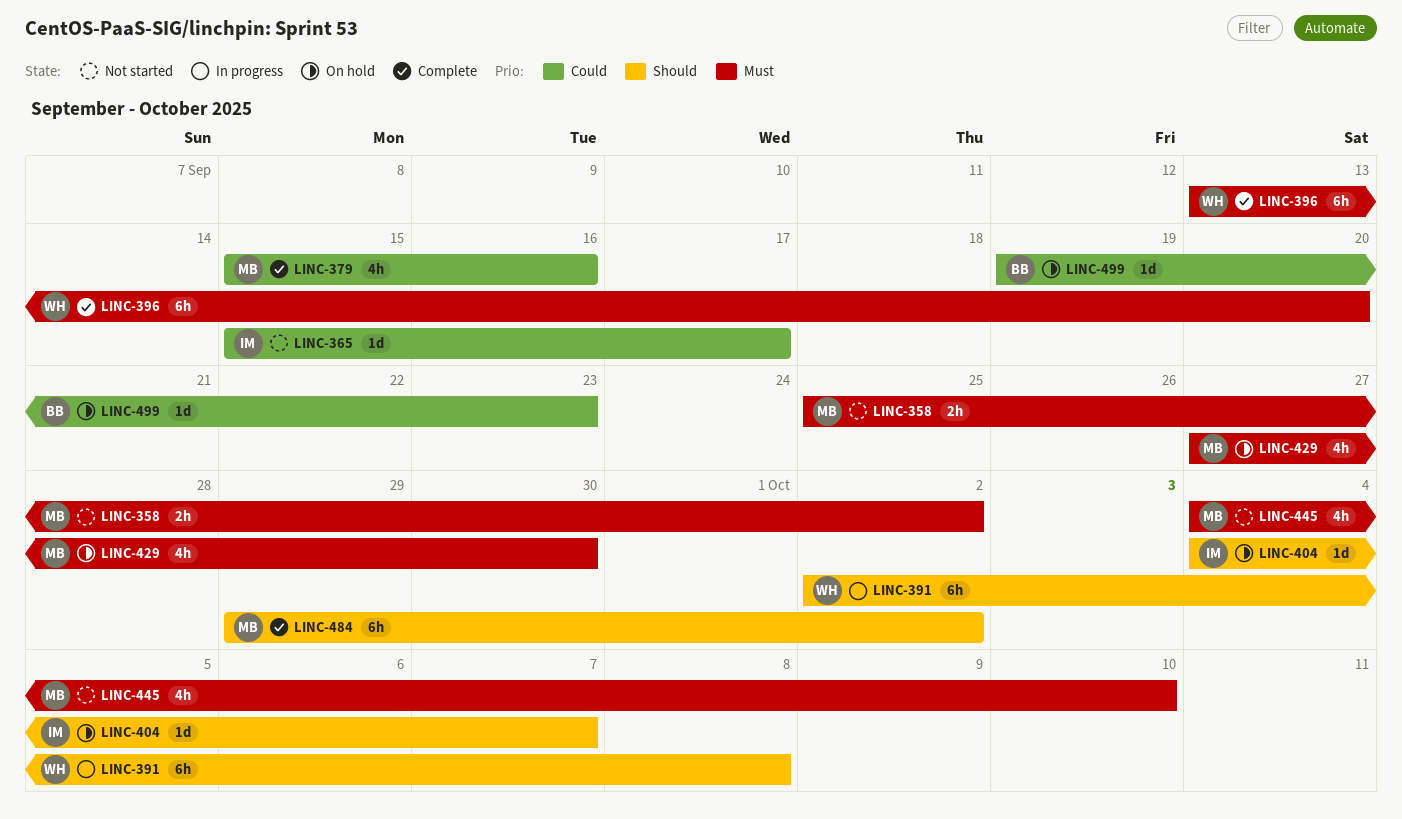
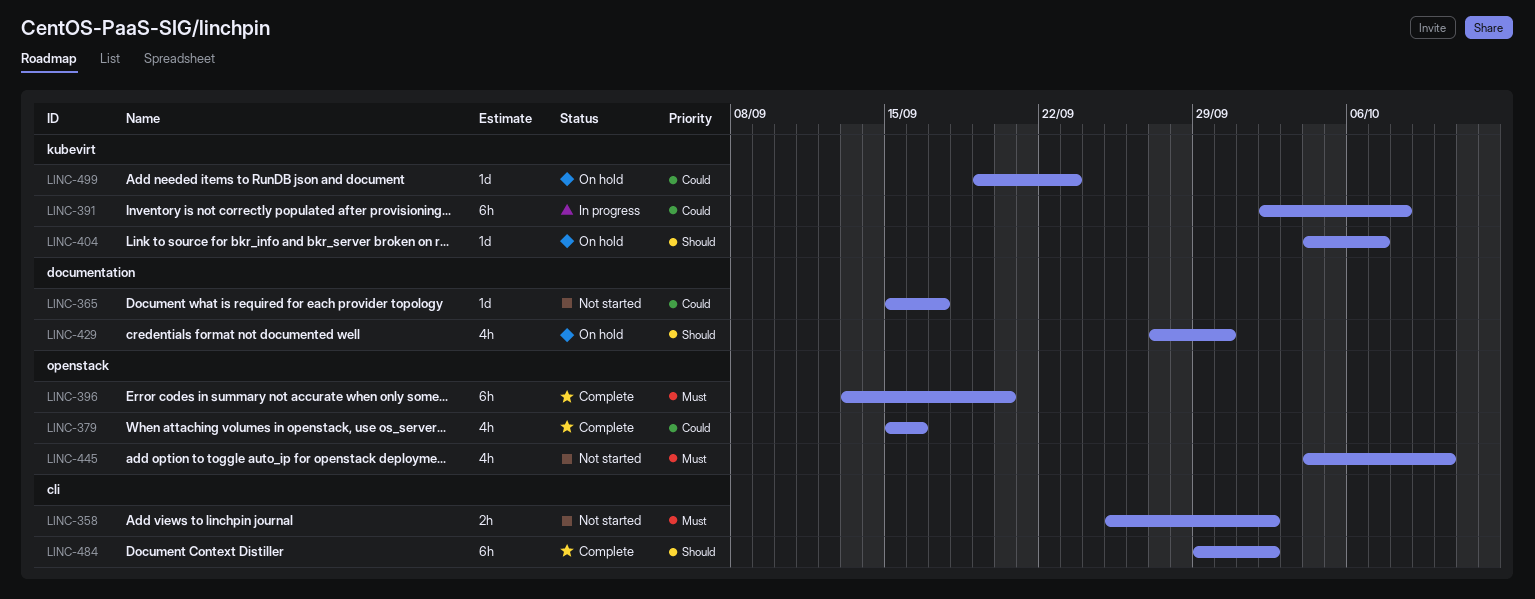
LINC-391, priority: Should -> Could
LINC-429, priority: Must -> Should

